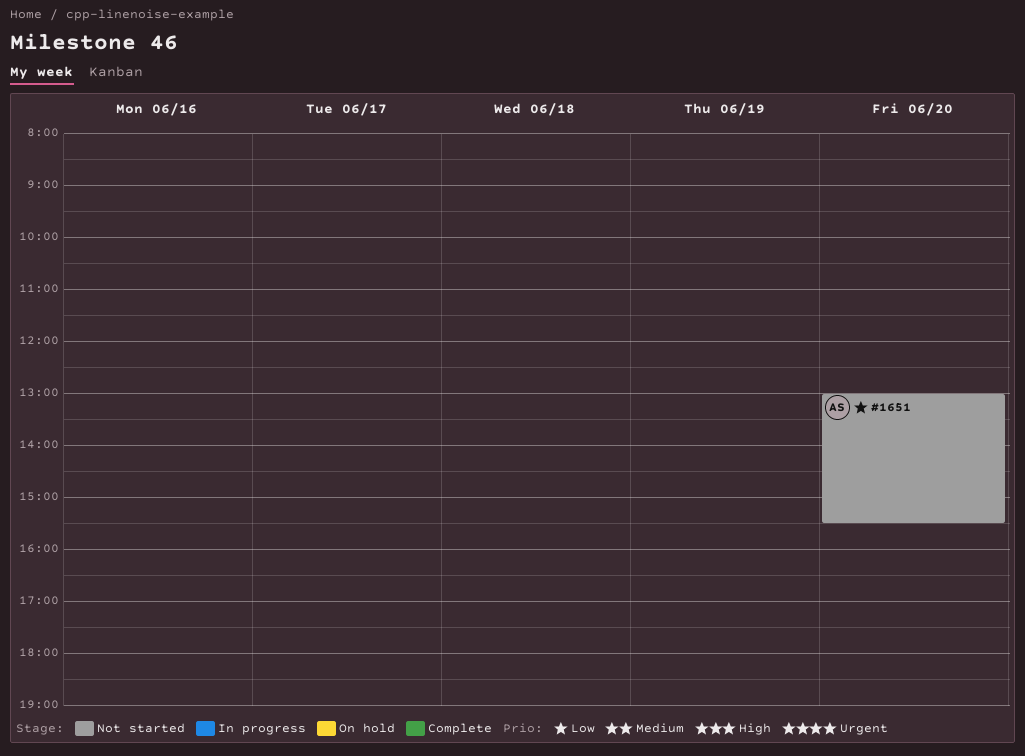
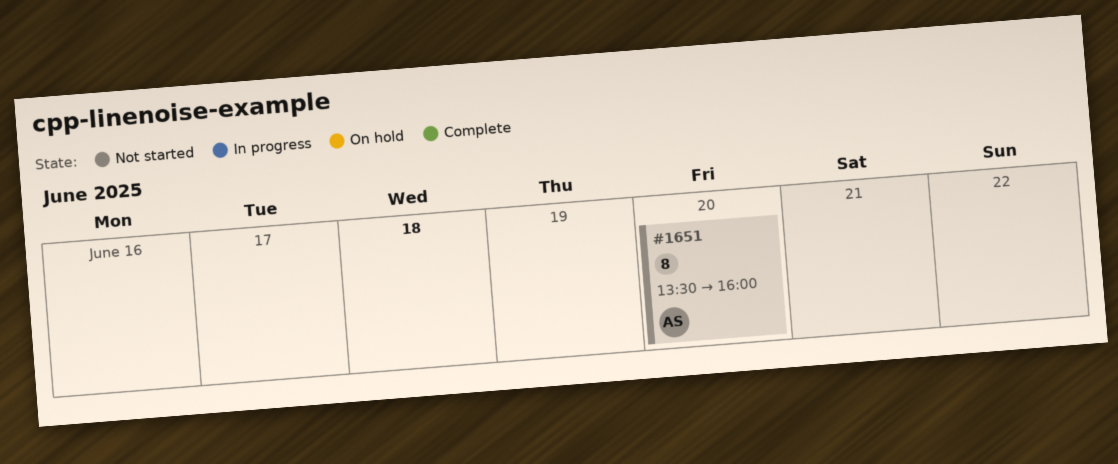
#1651, begins: 13:00 -> 13:30
#1651, ends: 15:30 -> 16:00

